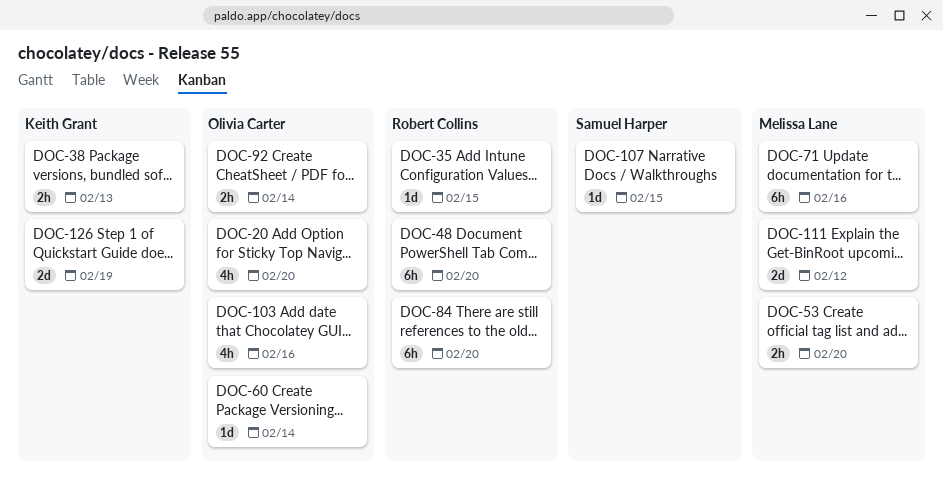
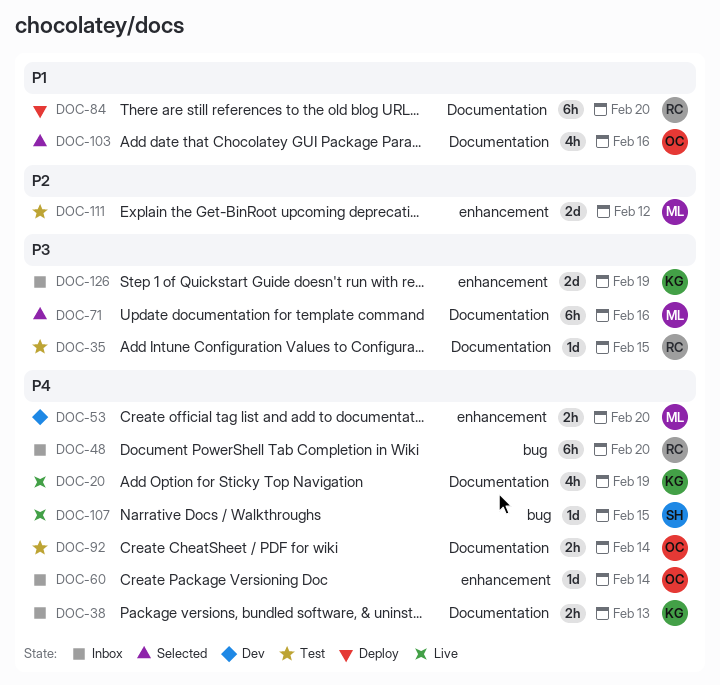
DOC-20, owner: Olivia Carter -> Keith Grant
DOC-20, due: Feb 20 -> Feb 19

